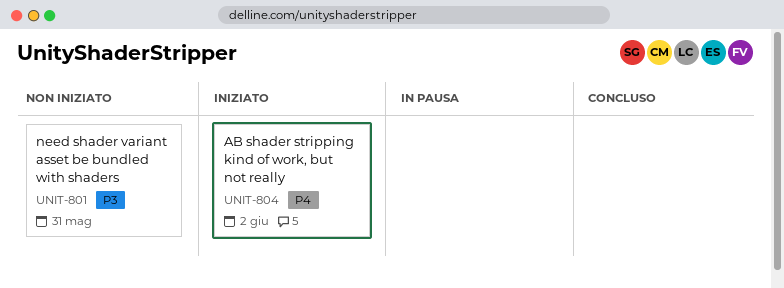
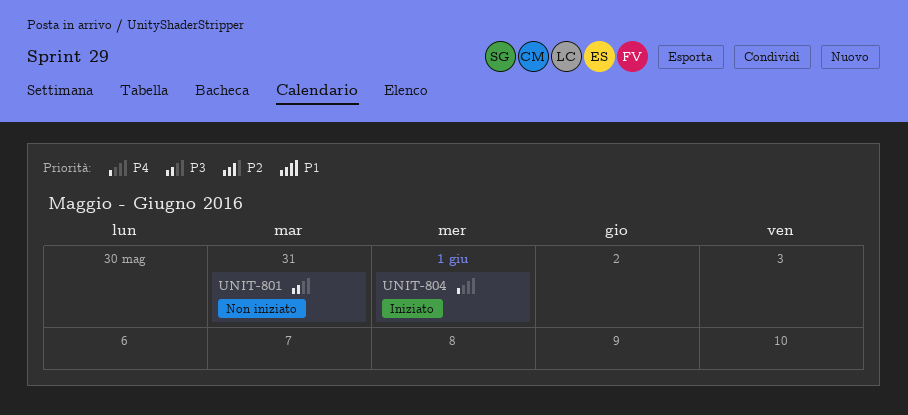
UNIT-804, due: Jun 2 -> Jun 1

